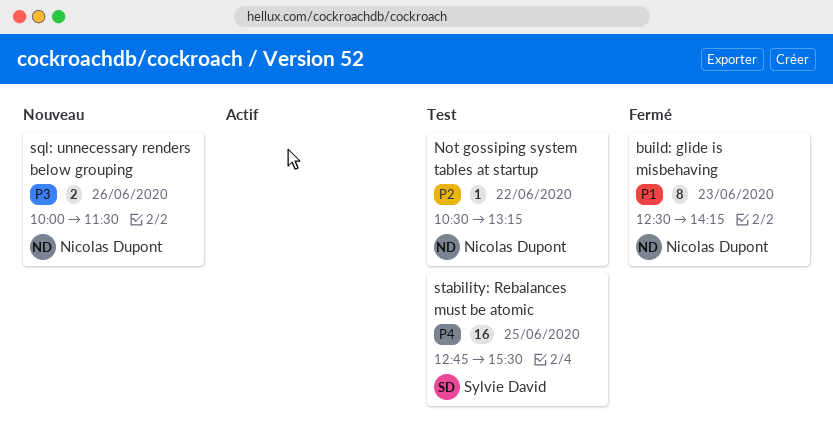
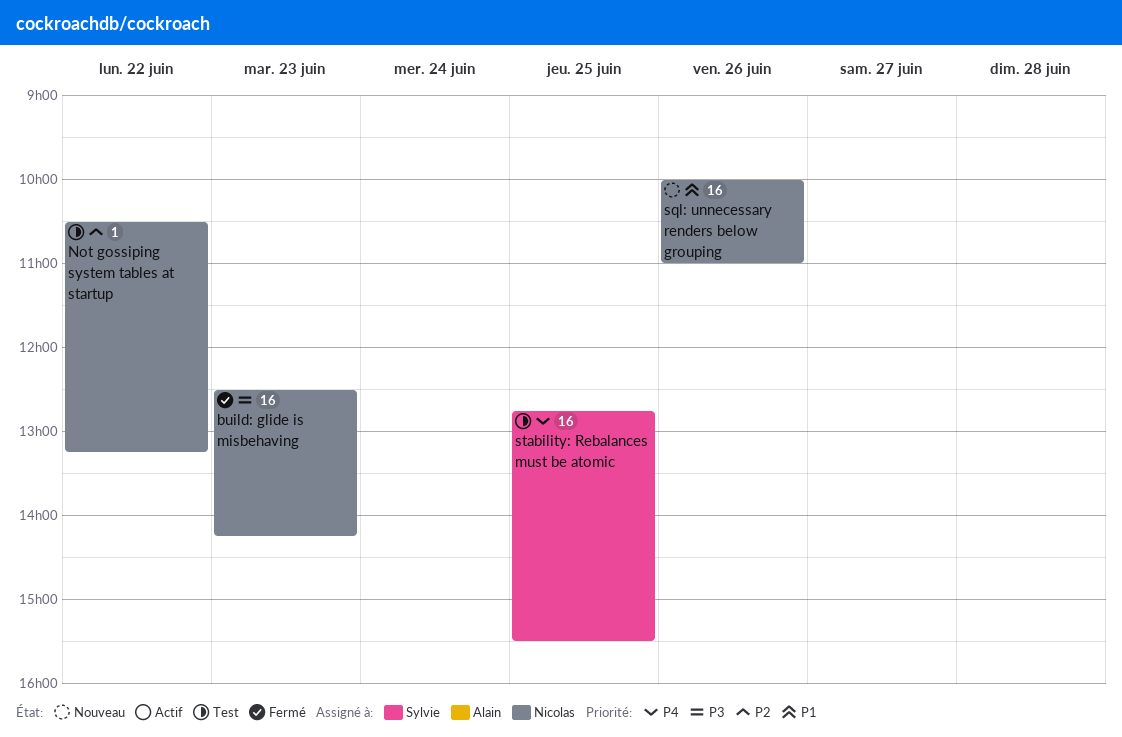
build: glide is misbehaving, priority: P1 -> P3
build: glide is misbehaving, estimate: 8 -> 16
sql: unnecessary renders below grouping, priority: P3 -> P1
sql: unnecessary renders below grouping, estimate: 2 -> 16
sql: unnecessary renders below grouping, ends: 11:30 -> 11:00

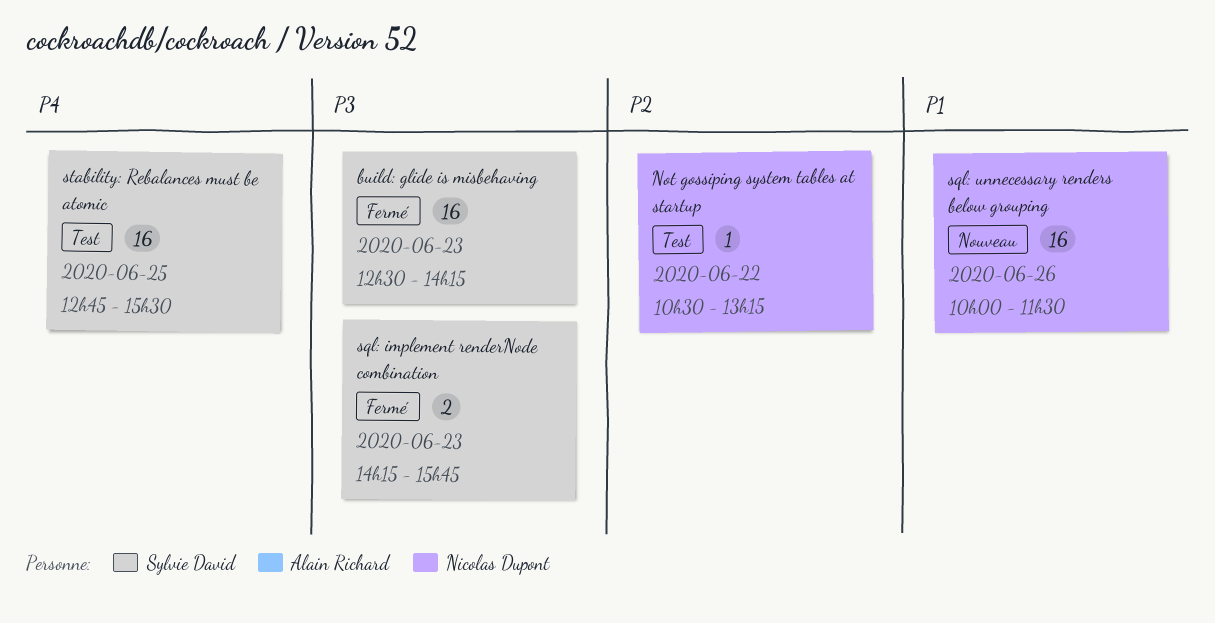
build: glide is misbehaving, owner: Nicolas Dupont -> Sylvie David
sql: implement renderNode combination: none -> present
sql: unnecessary renders below grouping, ends: 11:00 -> 11:30

